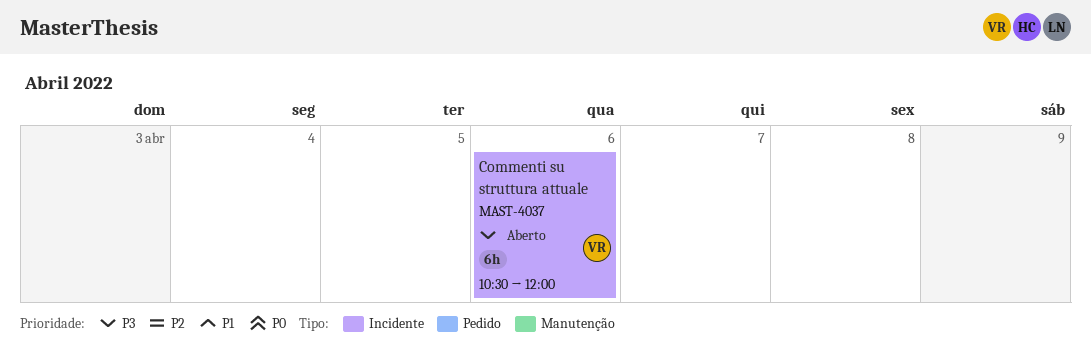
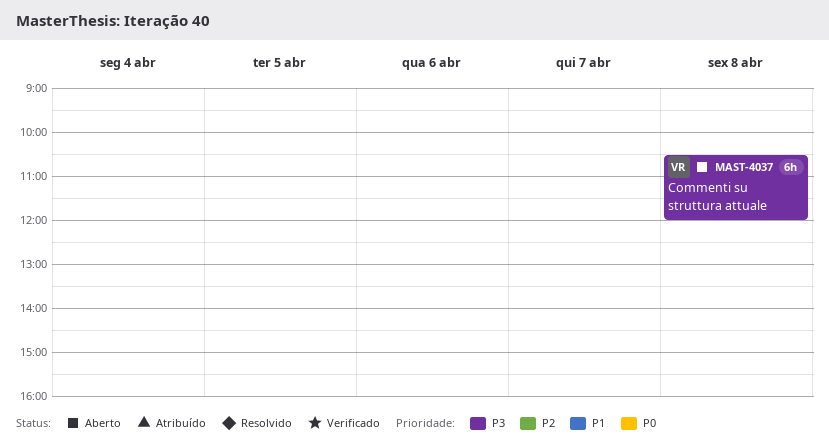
MAST-4037, day: Apr 6 -> Apr 8

